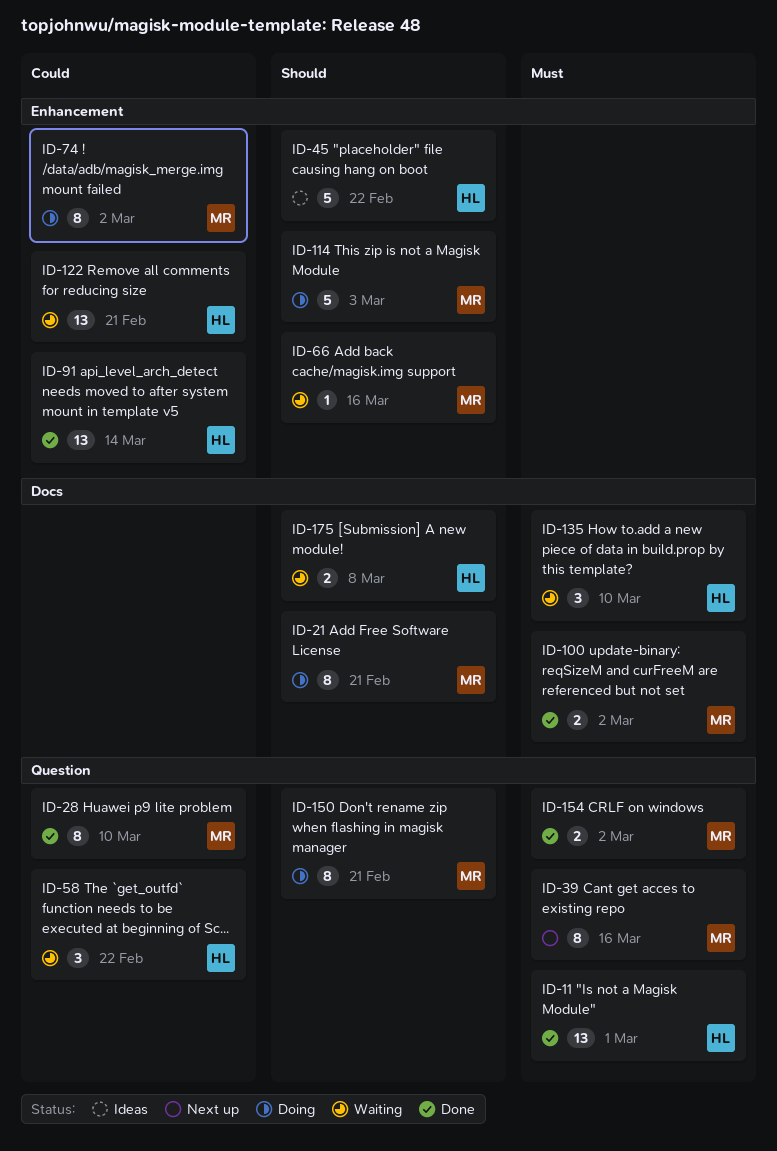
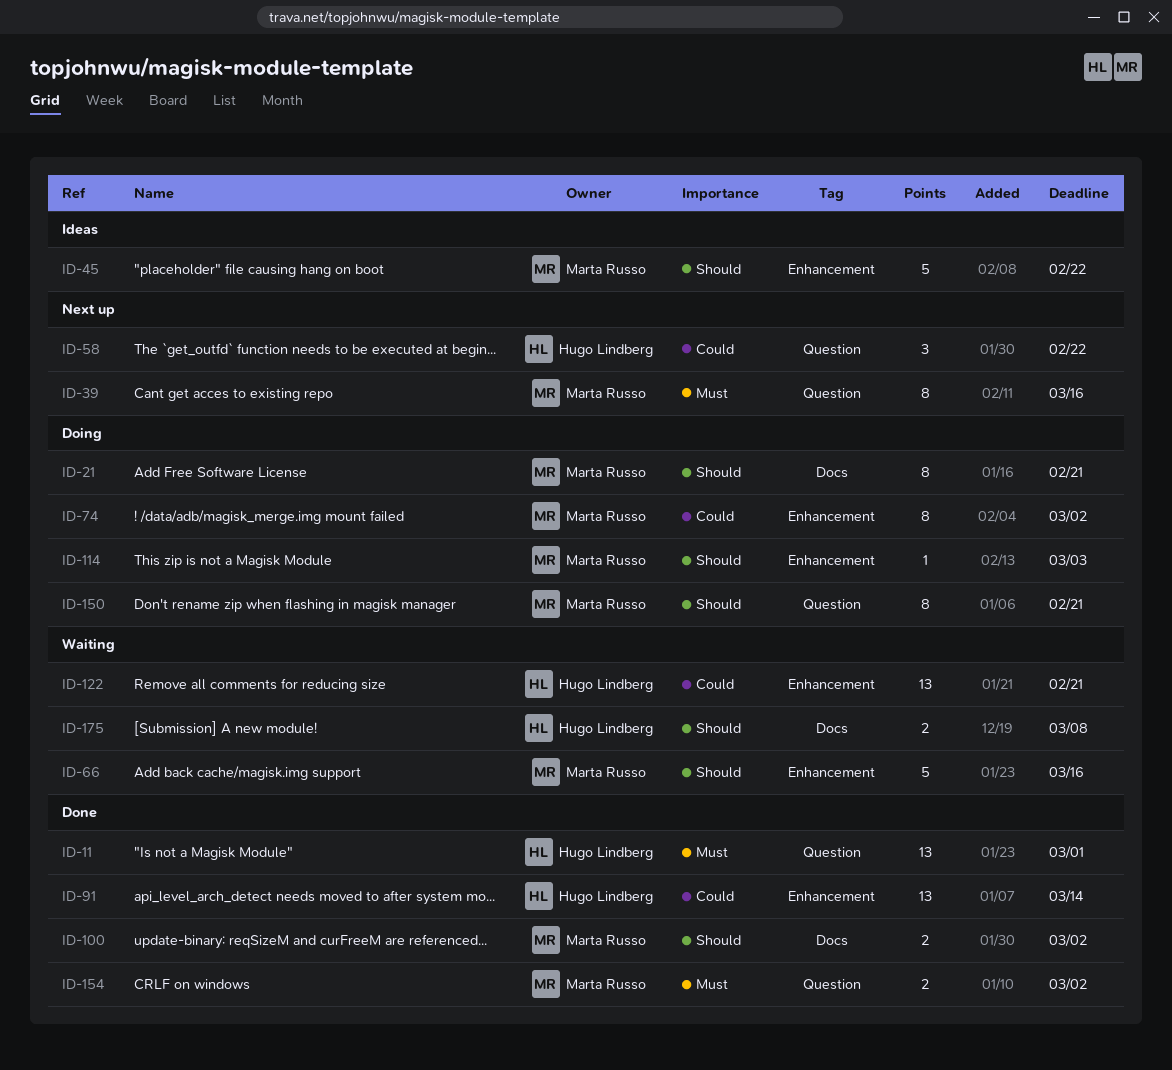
ID-28: present -> none
ID-45, owner: Hugo Lindberg -> Marta Russo
ID-58, status: Waiting -> Next up
ID-66, estimate: 1 -> 5
ID-100, priority: Must -> Should
ID-114, estimate: 5 -> 1
ID-135: present -> none

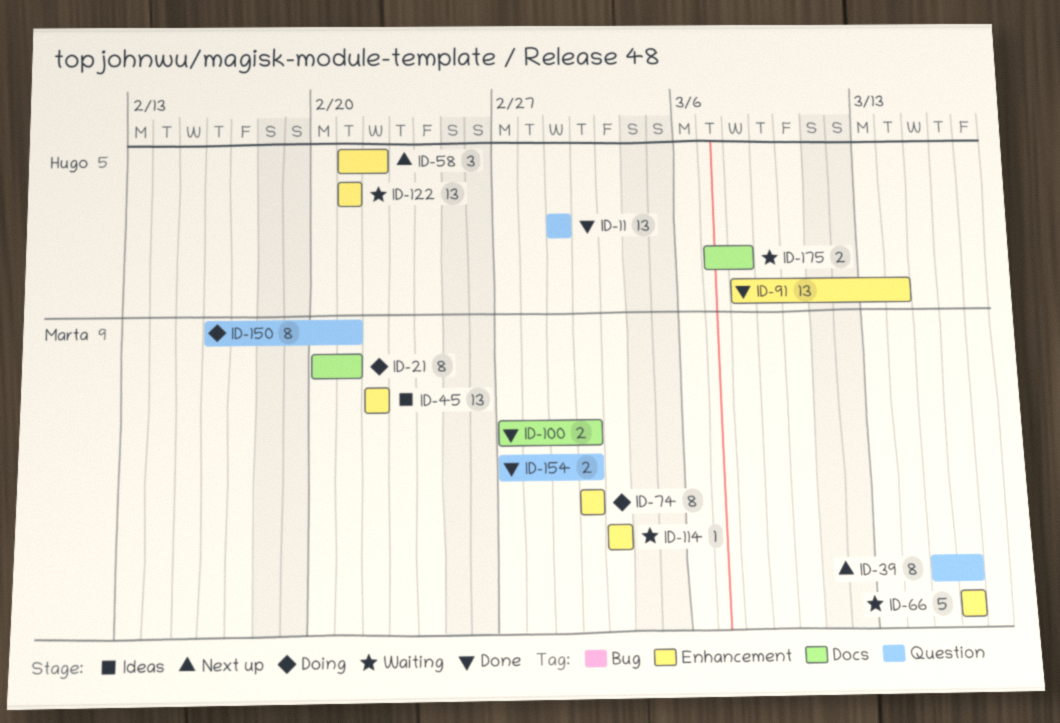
ID-45, estimate: 5 -> 13
ID-58, label: Question -> Enhancement
ID-114, status: Doing -> Waiting

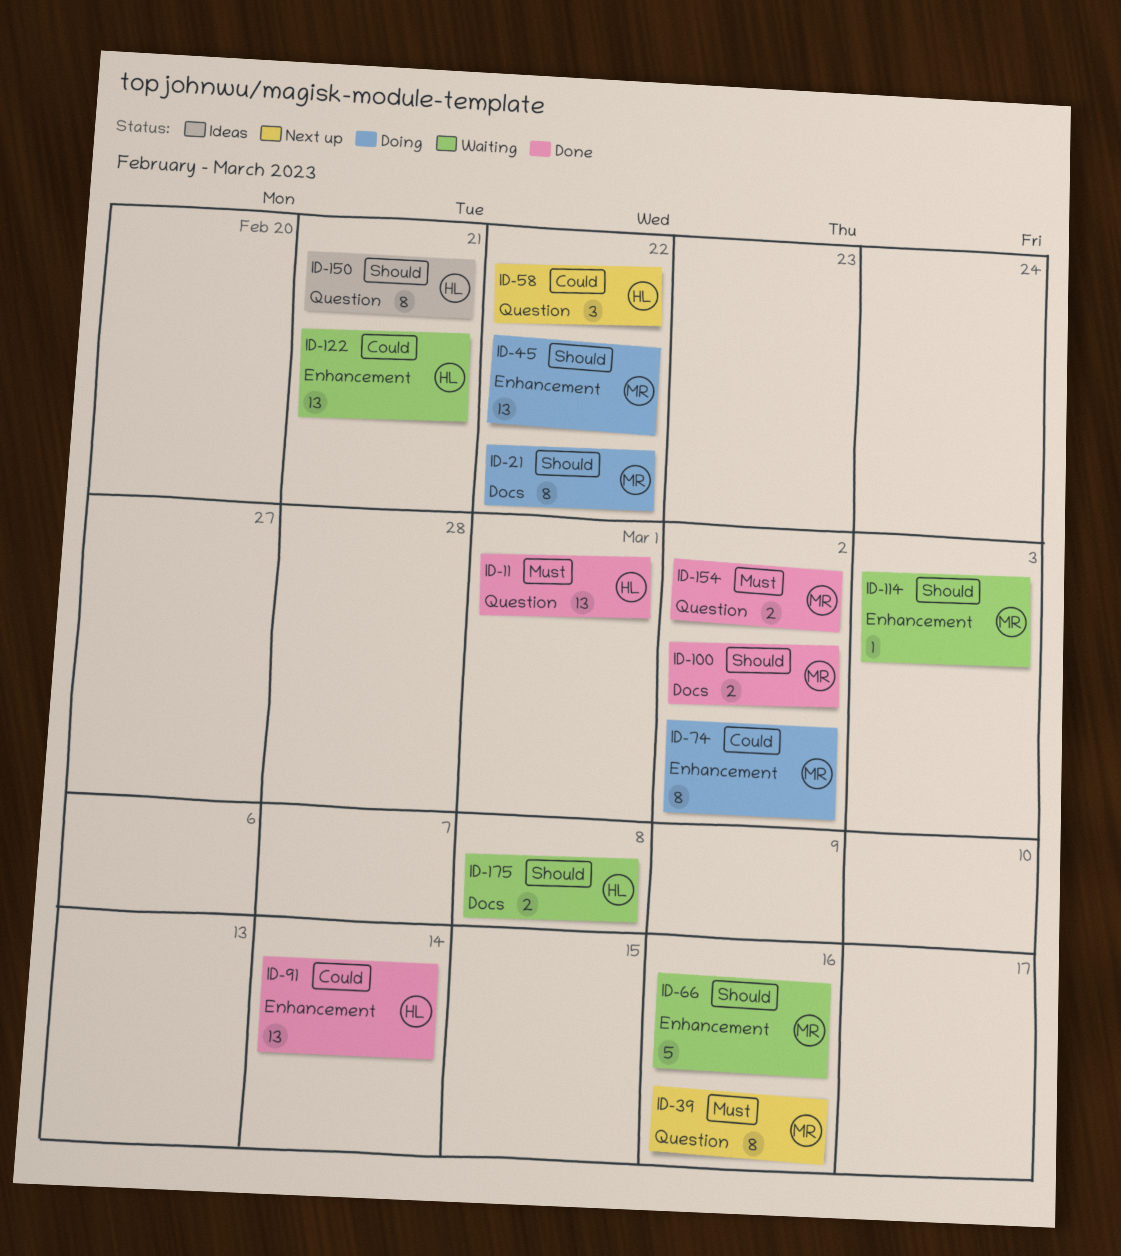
ID-21, due: Feb 21 -> Feb 22
ID-45, status: Ideas -> Doing
ID-58, label: Enhancement -> Question
ID-150, status: Doing -> Ideas
ID-150, owner: Marta -> Hugo

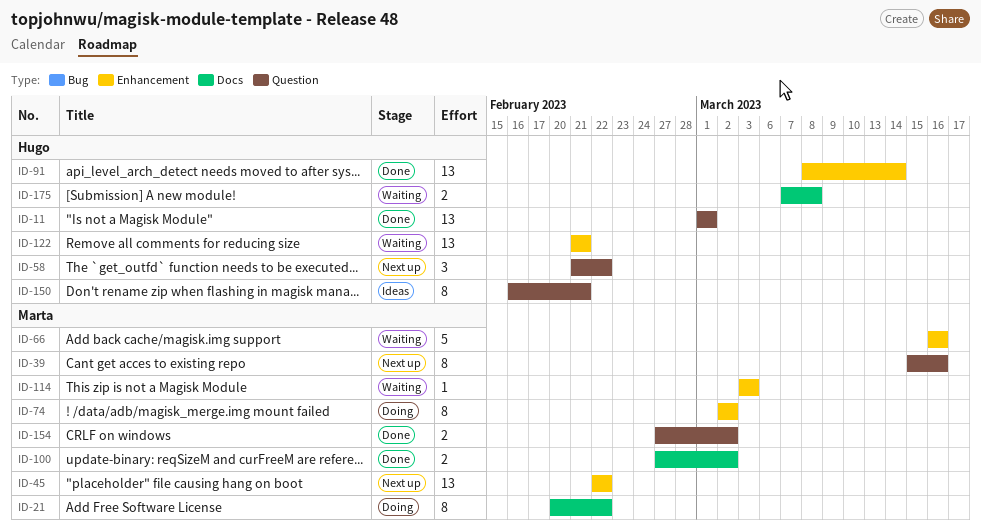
ID-45, status: Doing -> Next up

